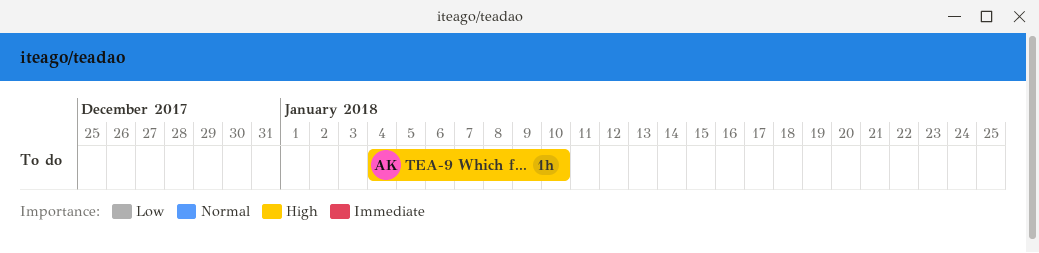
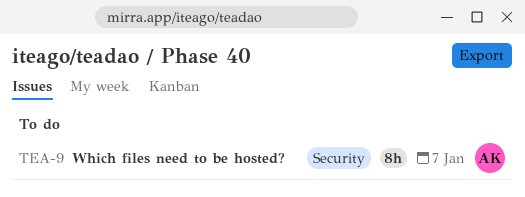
TEA-9, estimate: 1h -> 8h
TEA-9, due: Jan 10 -> Jan 7

